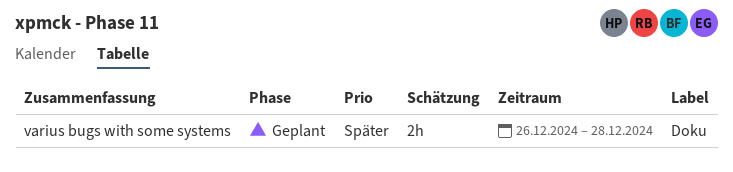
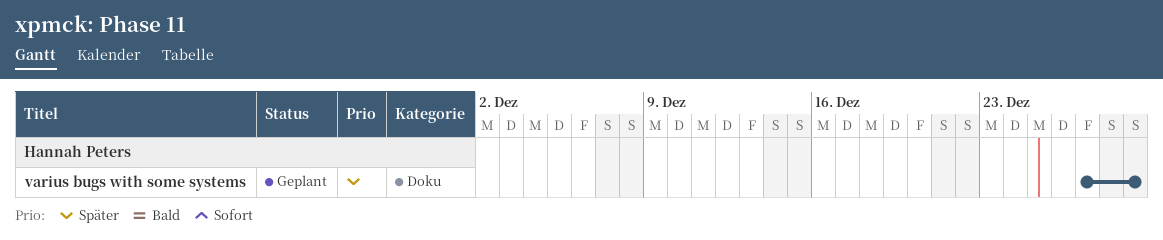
varius bugs with some systems, start: Dec 26 -> Dec 27
varius bugs with some systems, due: Dec 28 -> Dec 29

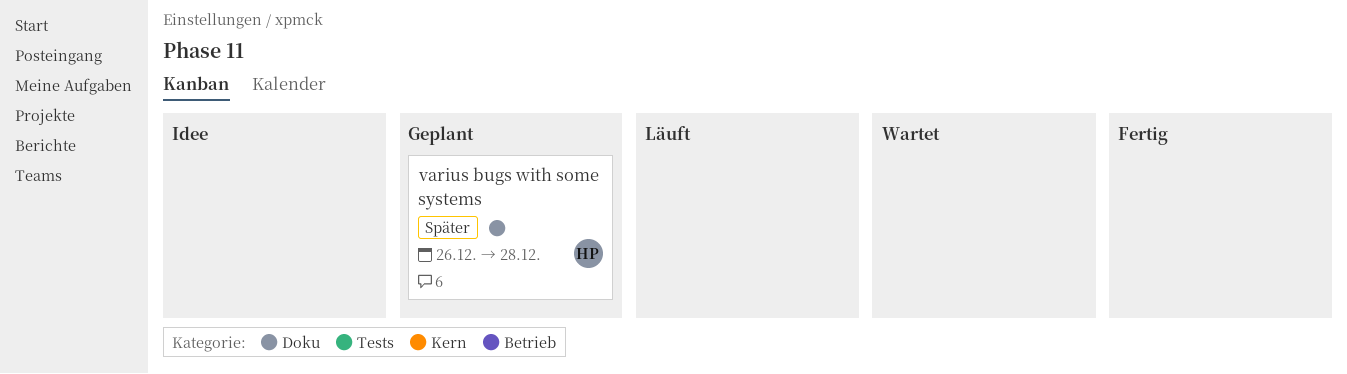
varius bugs with some systems, start: Dec 27 -> Dec 26
varius bugs with some systems, due: Dec 29 -> Dec 28

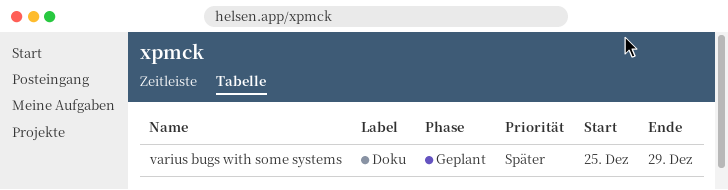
varius bugs with some systems, start: Dec 26 -> Dec 25
varius bugs with some systems, due: Dec 28 -> Dec 29

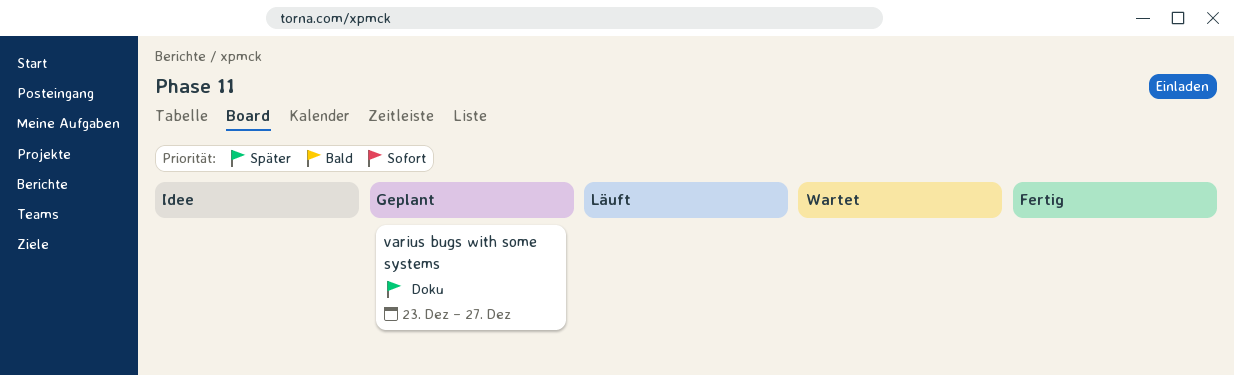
varius bugs with some systems, start: Dec 25 -> Dec 23
varius bugs with some systems, due: Dec 29 -> Dec 27

